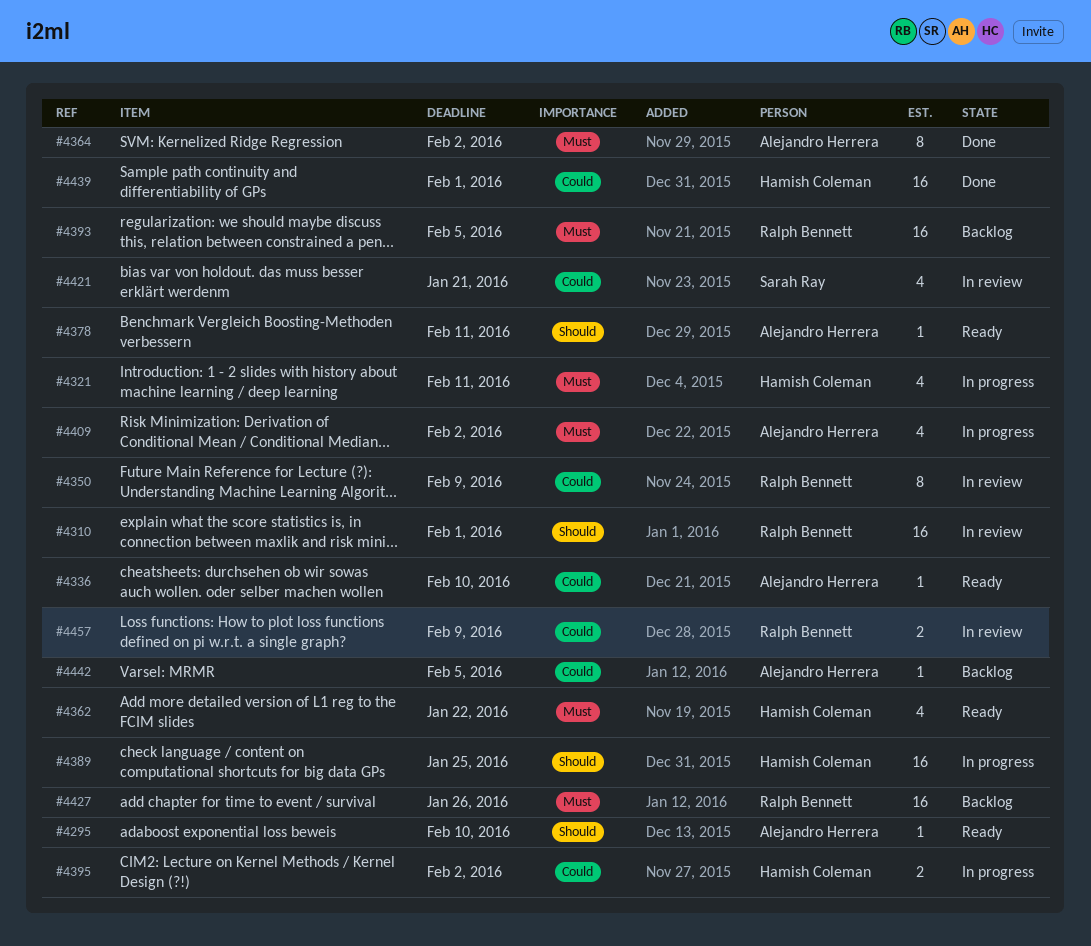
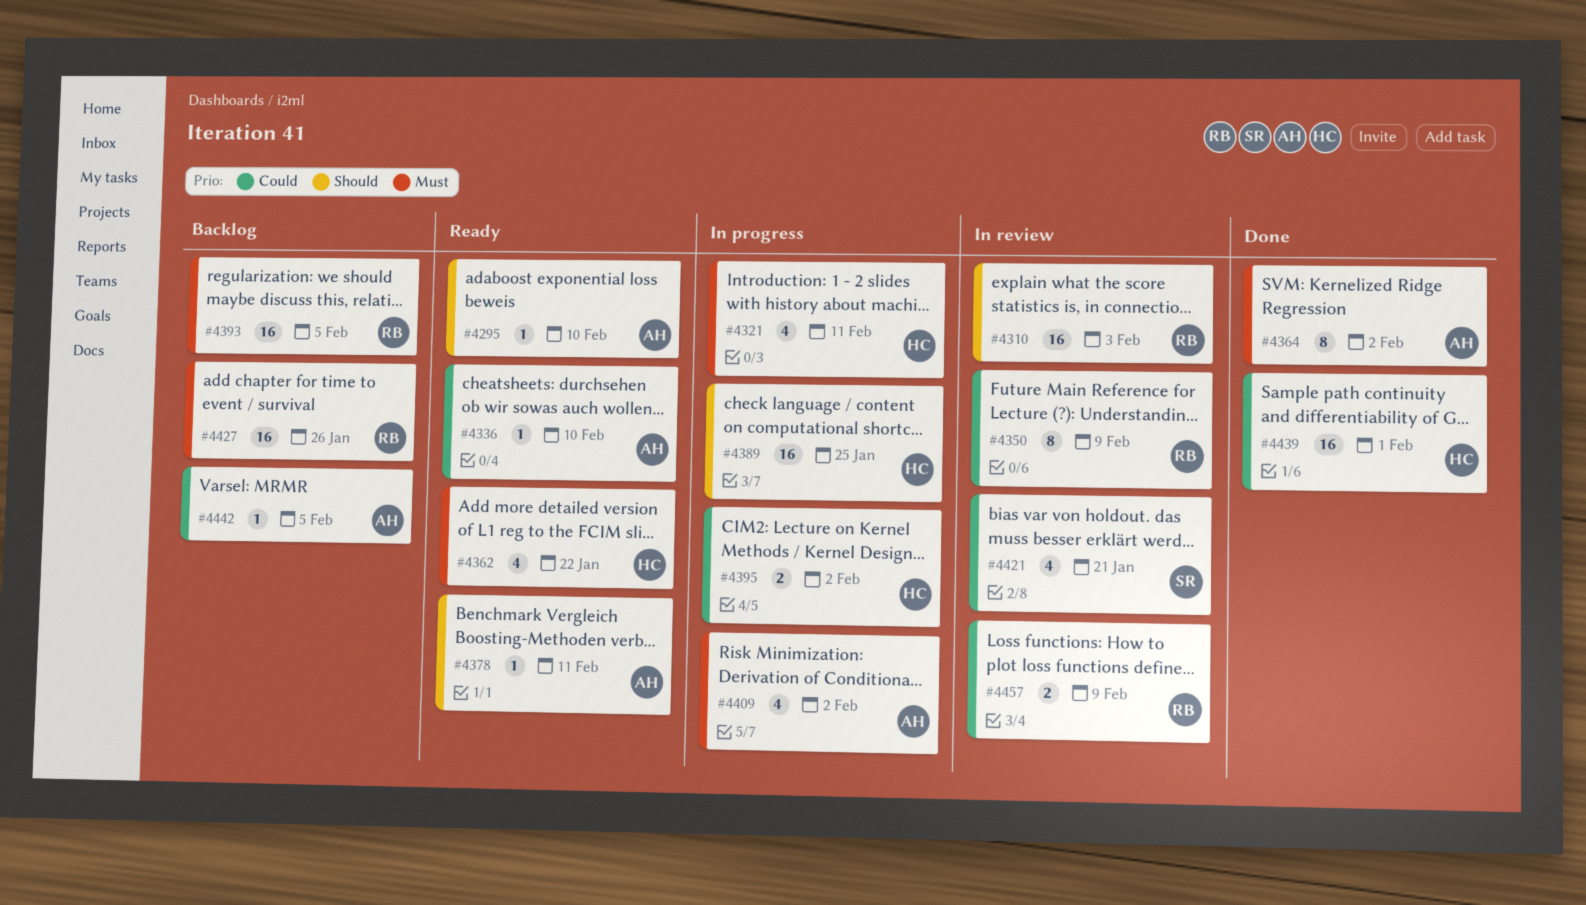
#4310, due: Feb 1 -> Feb 3

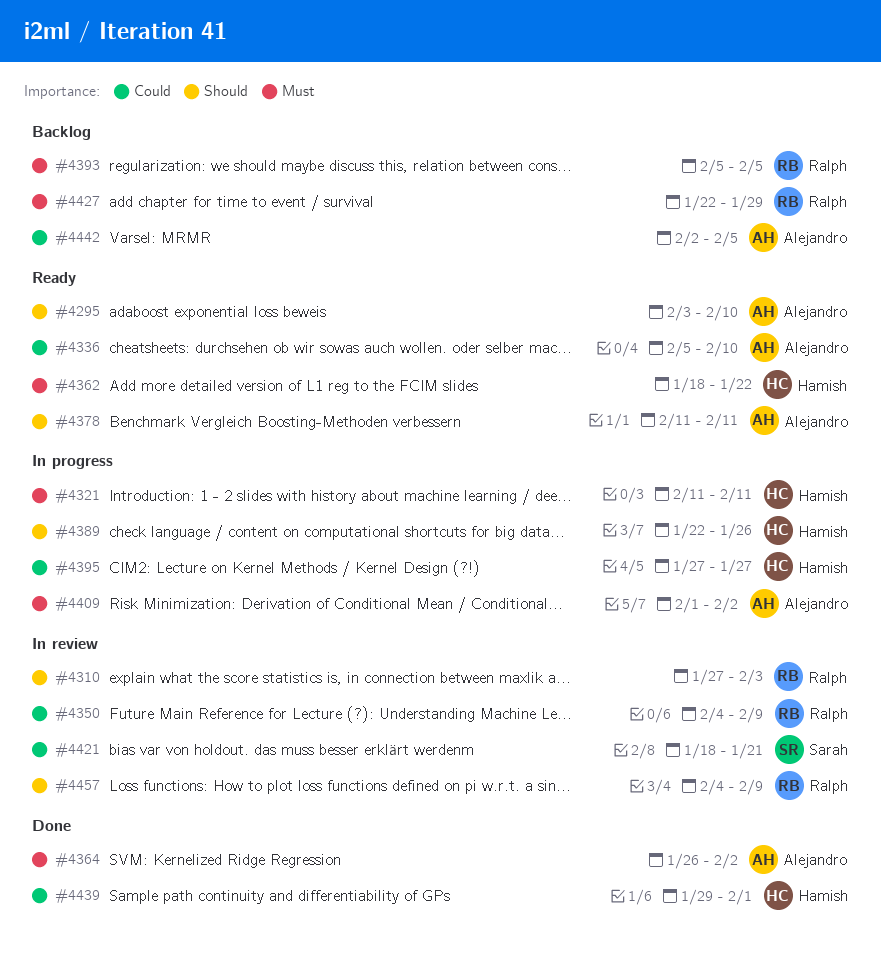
#4389, due: Jan 25 -> Jan 26
#4395, due: Feb 2 -> Jan 27
#4427, due: Jan 26 -> Jan 29
#4457, priority: Could -> Should

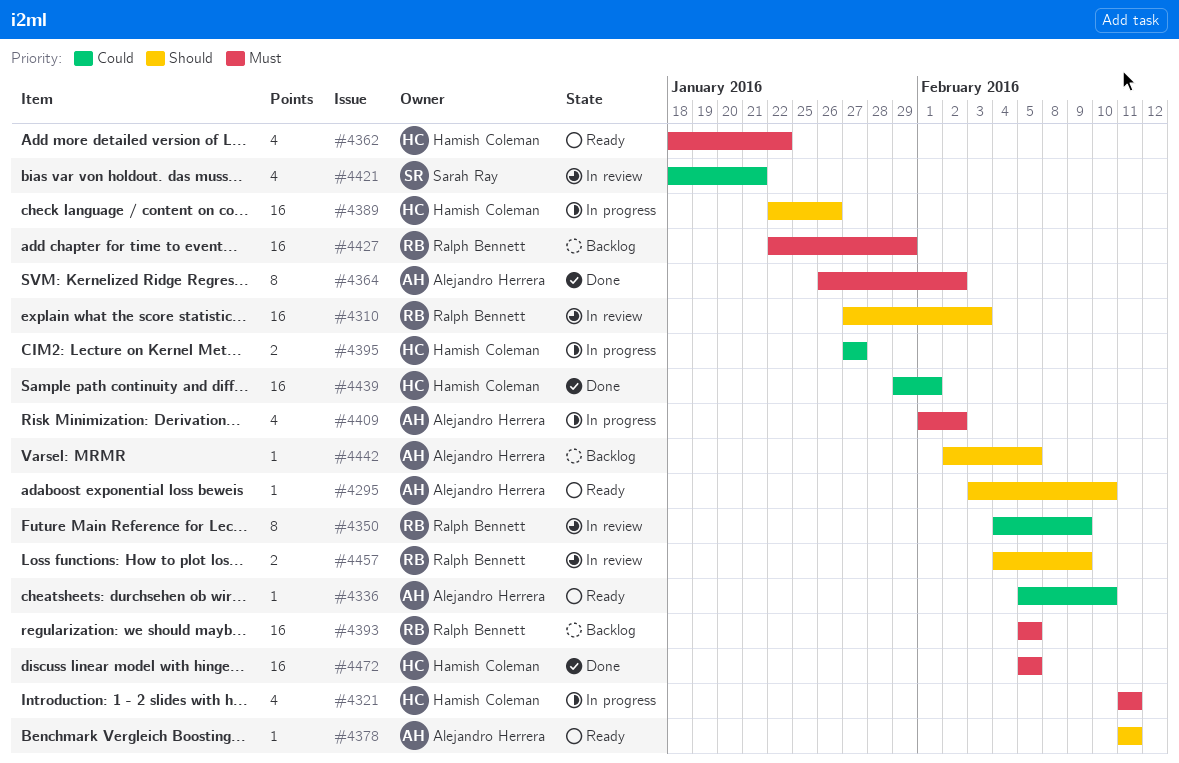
#4442, priority: Could -> Should
#4472: none -> present

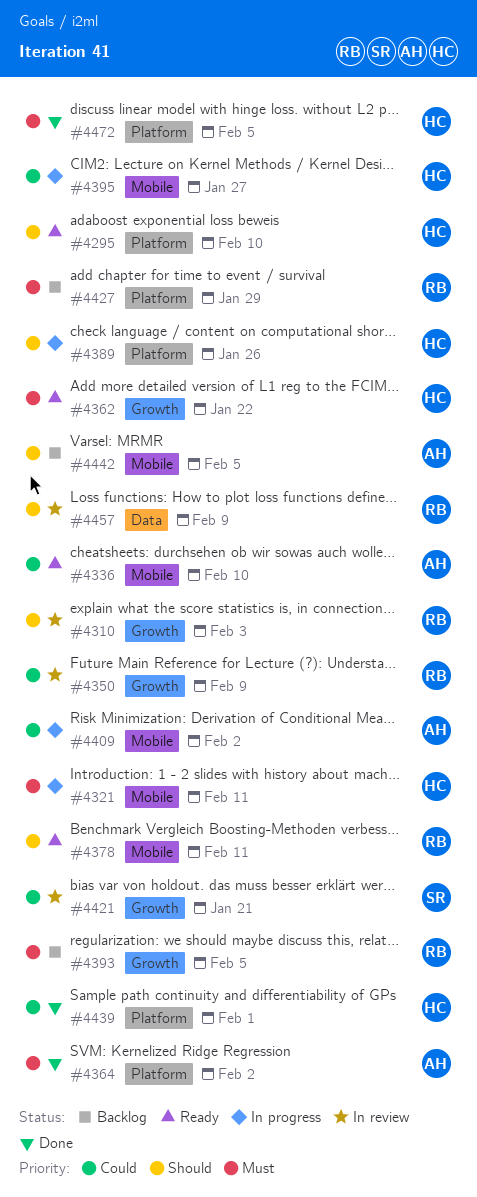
#4295, owner: Alejandro Herrera -> Hamish Coleman
#4378, owner: Alejandro Herrera -> Ralph Bennett
#4409, priority: Must -> Could

